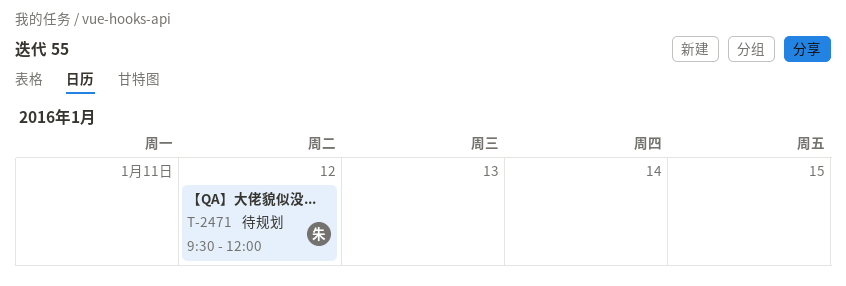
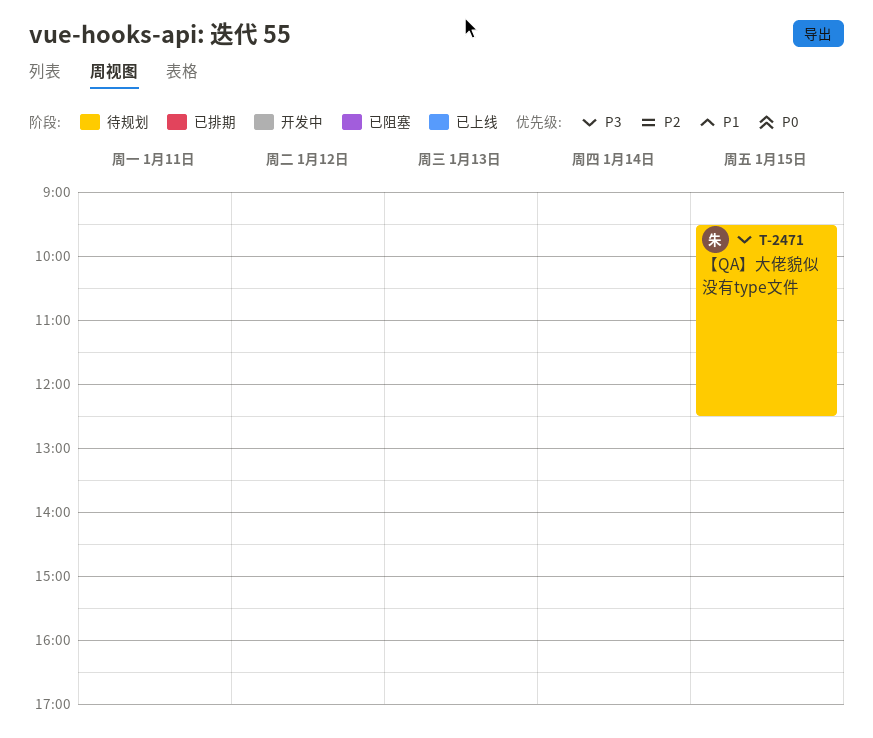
T-2471, day: Jan 12 -> Jan 15
T-2471, ends: 12:00 -> 12:30

